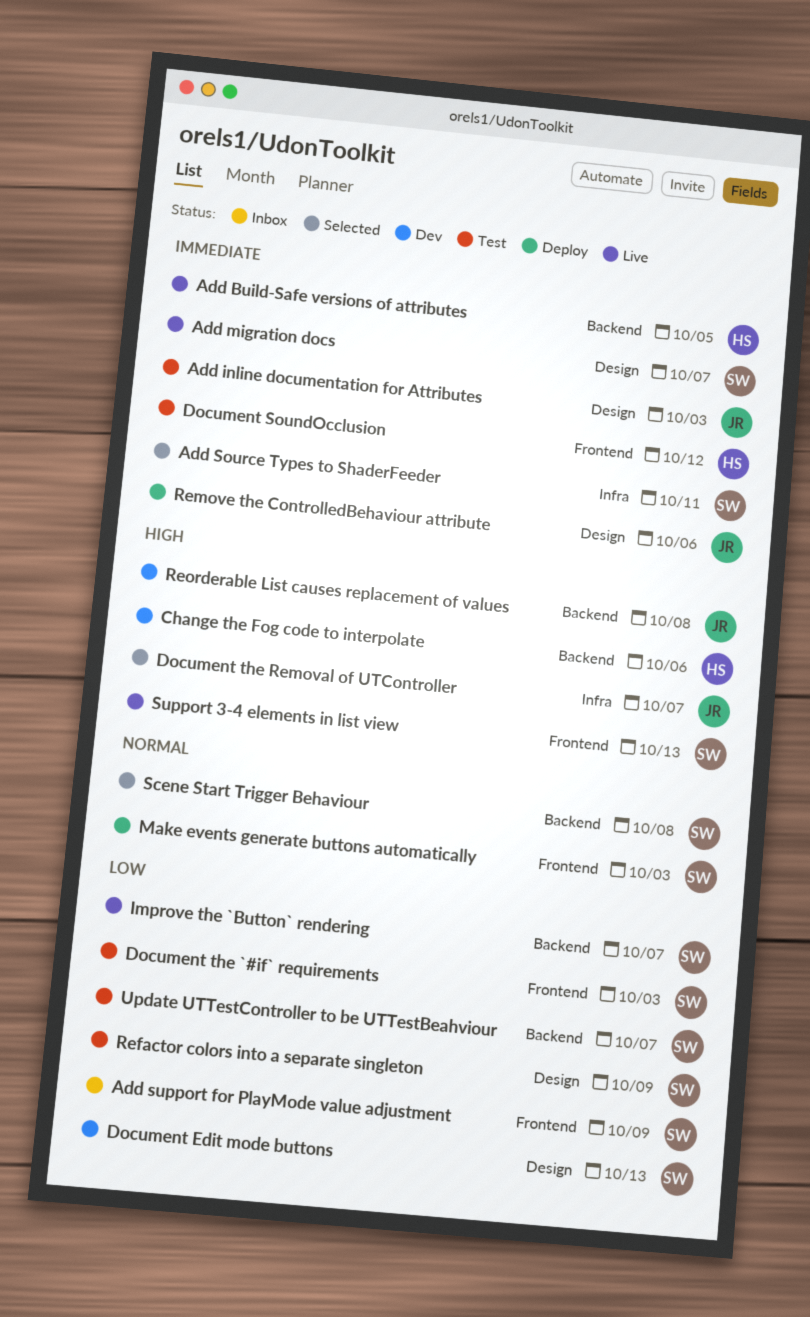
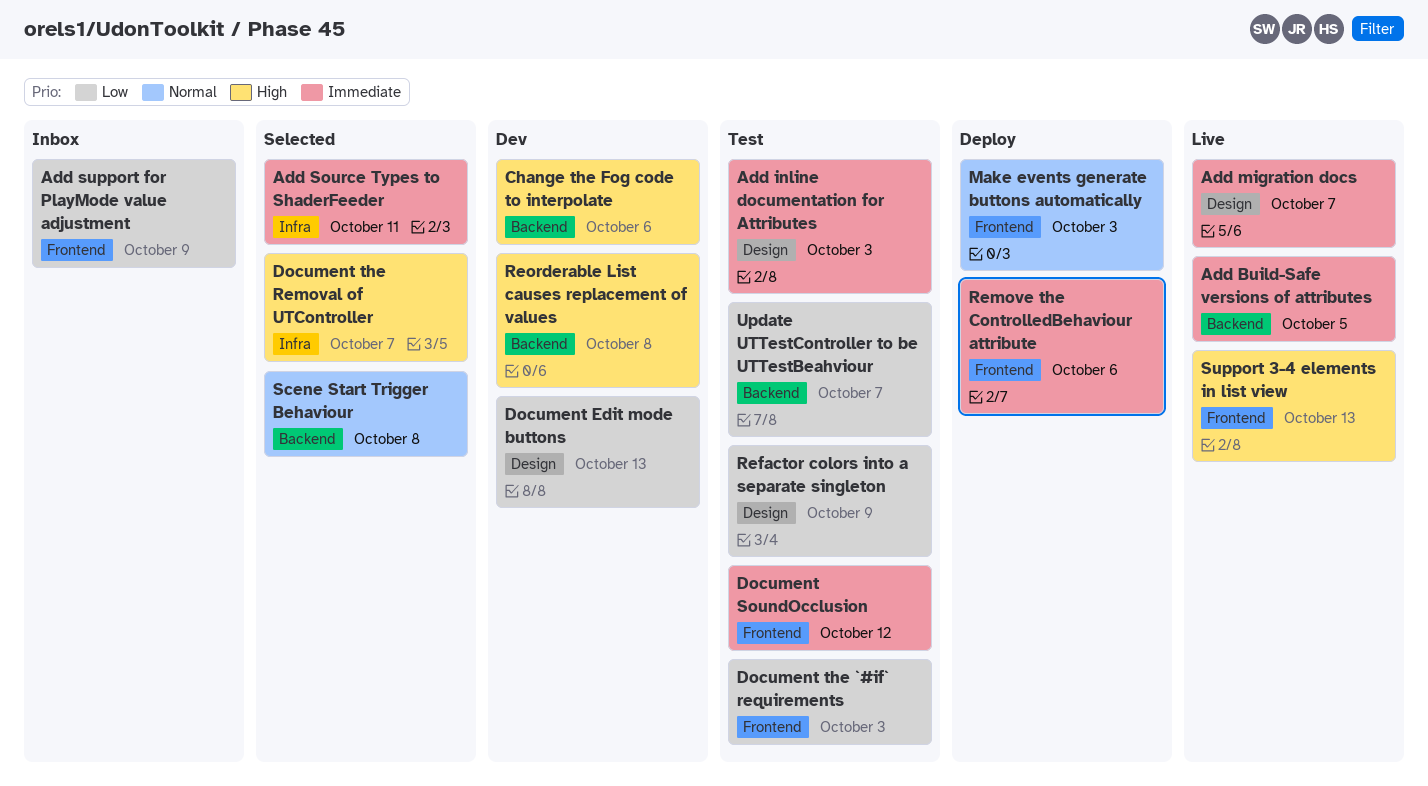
Improve the `Button` rendering: present -> none
Remove the ControlledBehaviour attribute, label: Design -> Frontend

